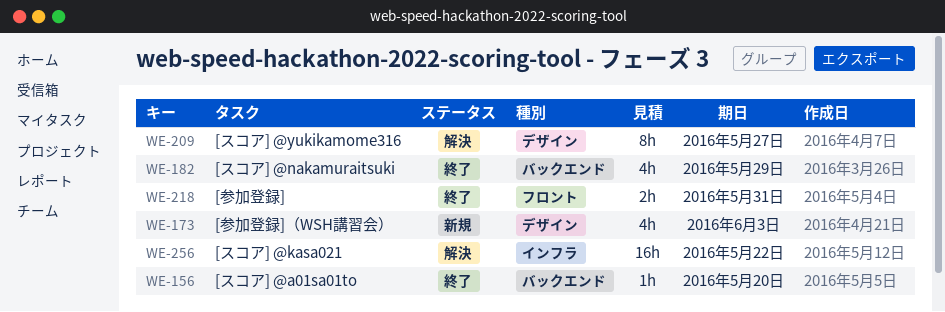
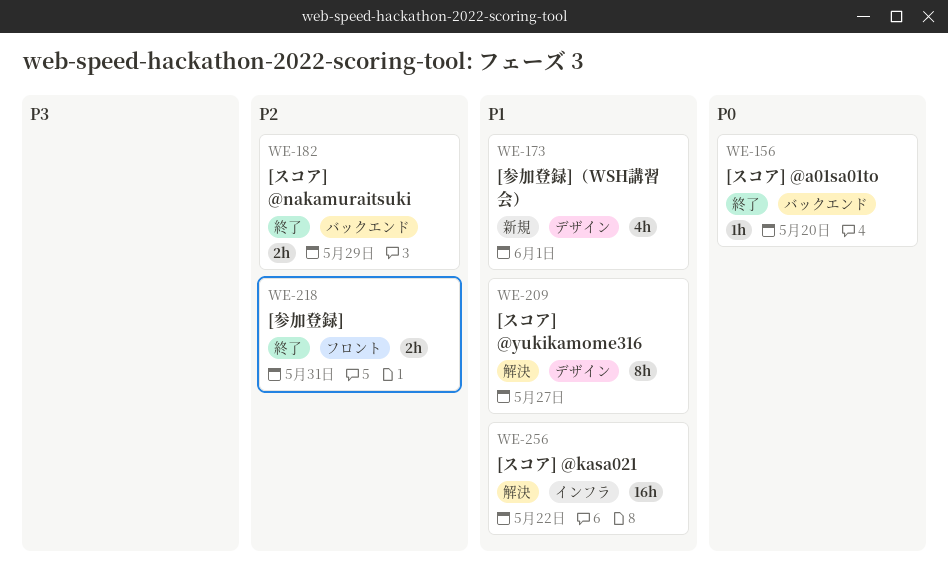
WE-173, due: Jun 3 -> Jun 1
WE-182, estimate: 4h -> 2h

